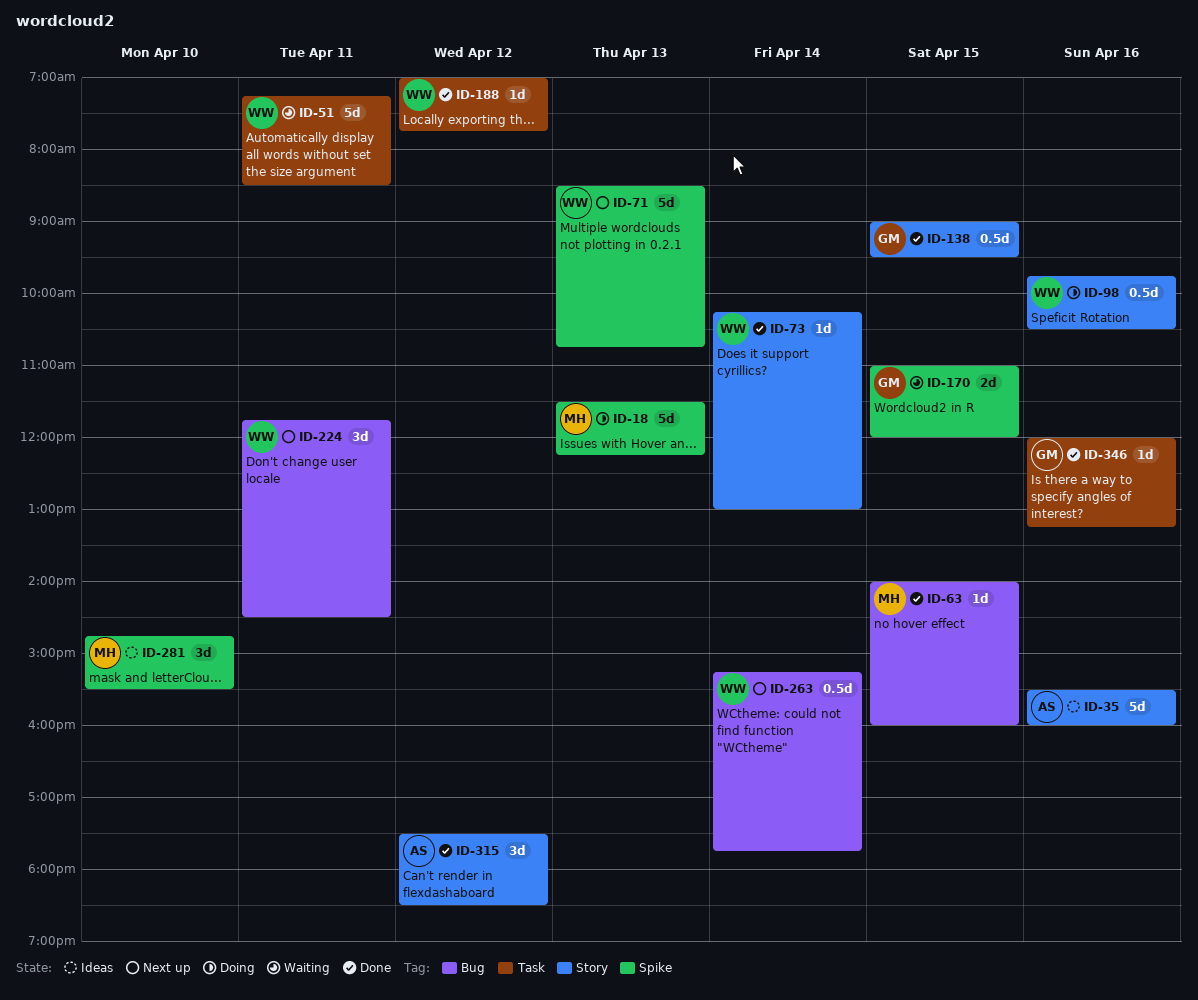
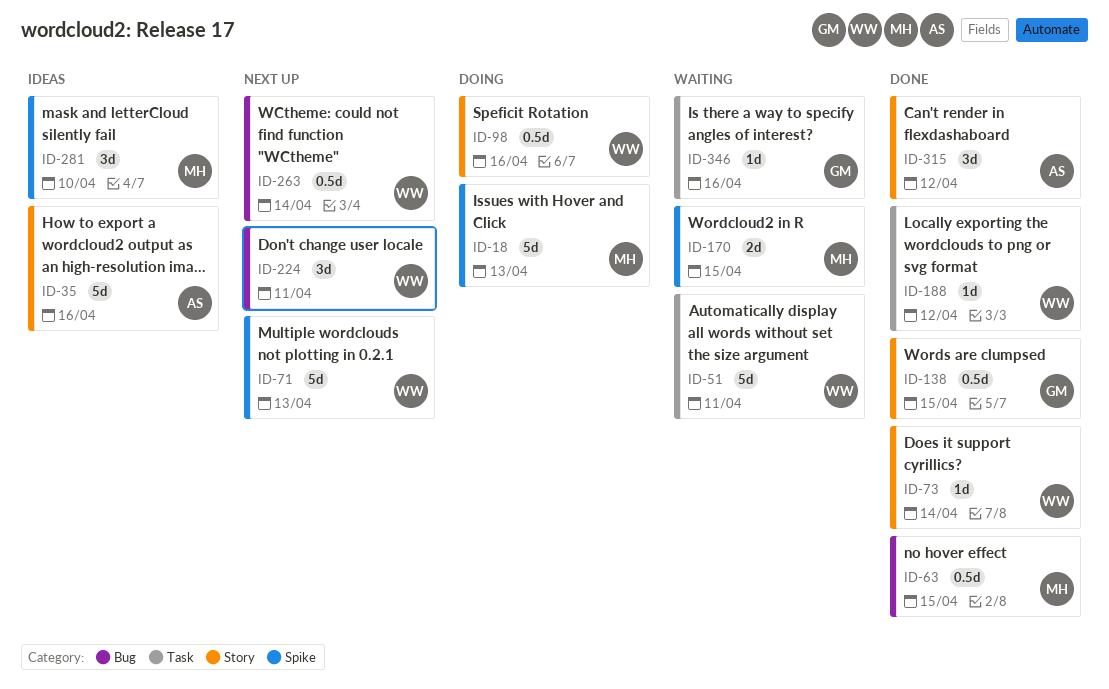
ID-63, estimate: 1d -> 0.5d
ID-170, owner: GM -> MH
ID-346, status: Done -> Waiting

